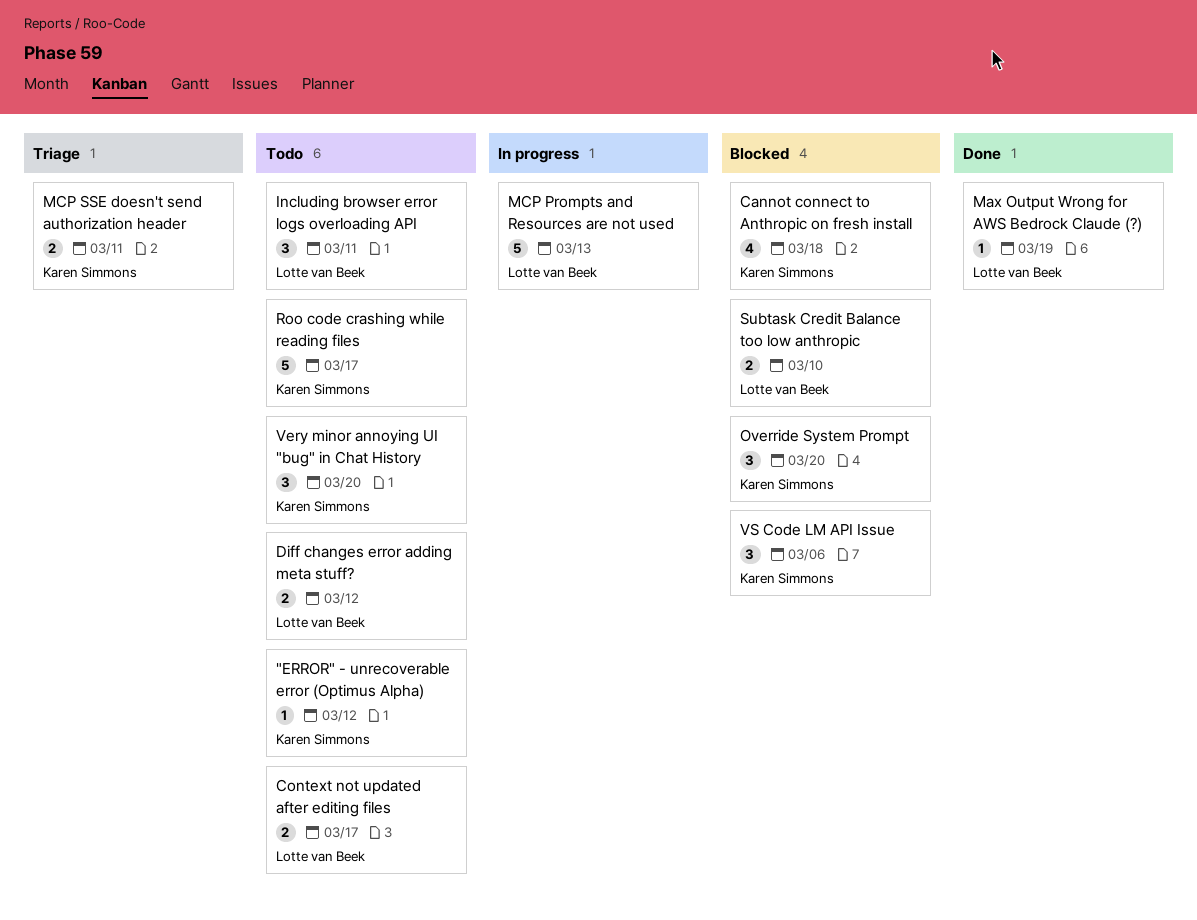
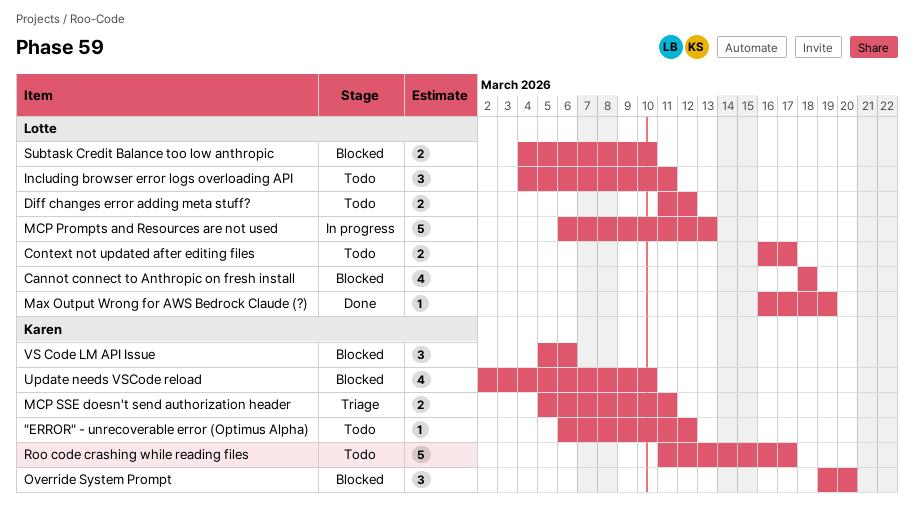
Cannot connect to Anthropic on fresh install, owner: Karen Simmons -> Lotte van Beek
Update needs VSCode reload: none -> present
Very minor annoying UI "bug" in Chat History: present -> none

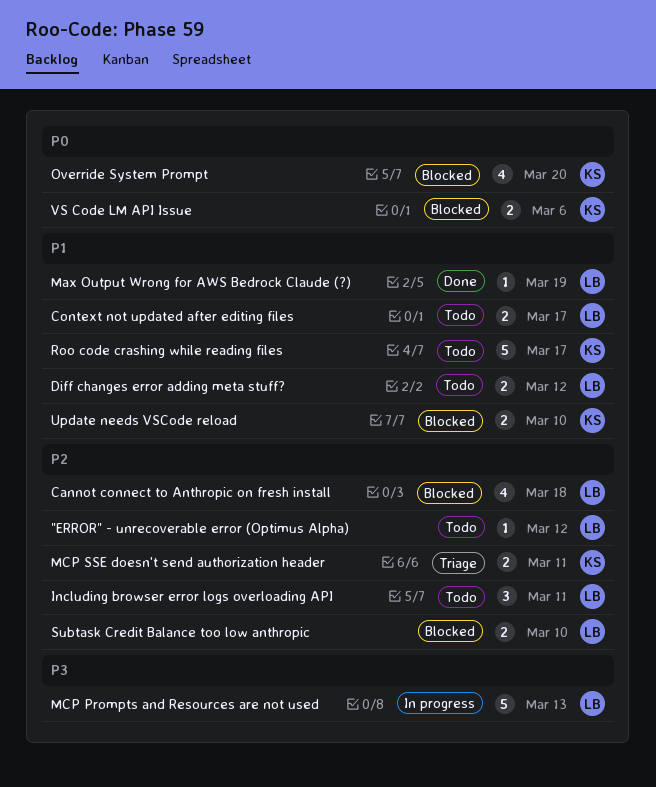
"ERROR" - unrecoverable error (Optimus Alpha), owner: Karen -> Lotte
Override System Prompt, estimate: 3 -> 4
Update needs VSCode reload, estimate: 4 -> 2
VS Code LM API Issue, estimate: 3 -> 2

